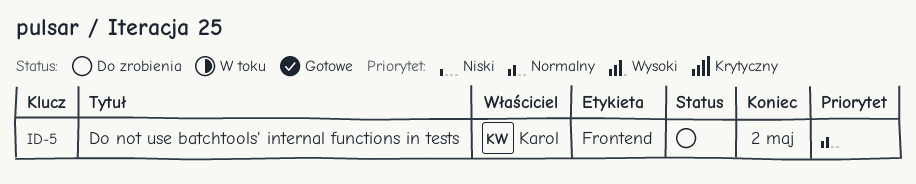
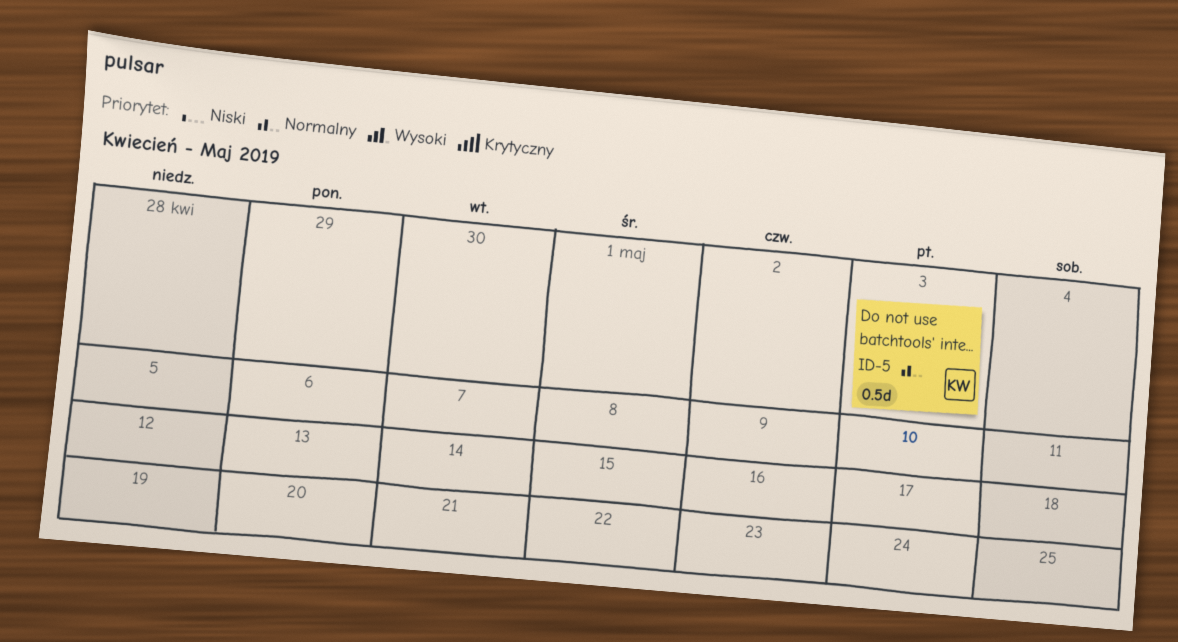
ID-5, due: May 2 -> May 3

